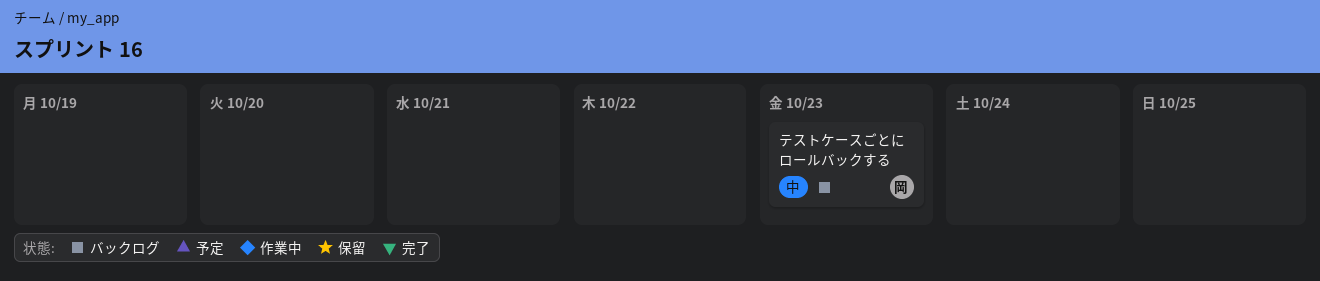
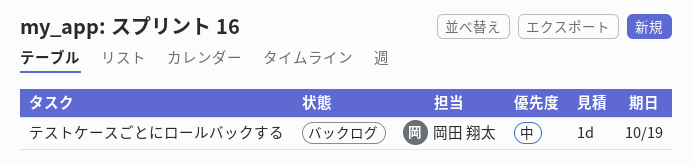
テストケースごとにロールバックする, due: Oct 23 -> Oct 19

